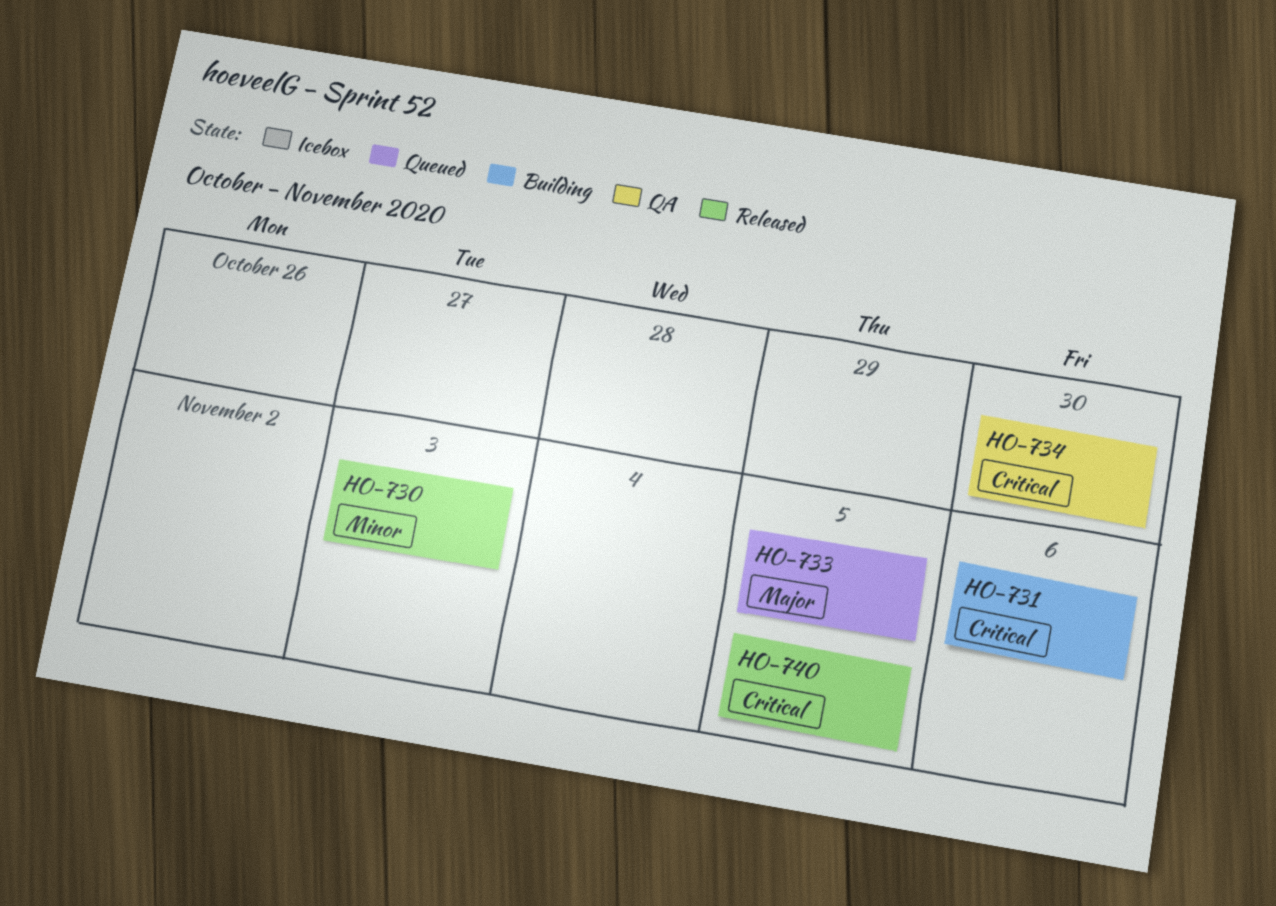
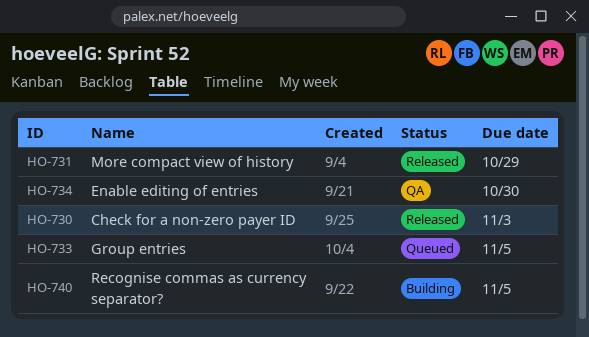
HO-731, status: Building -> Released
HO-731, due: Nov 6 -> Oct 29
HO-740, status: Released -> Building

